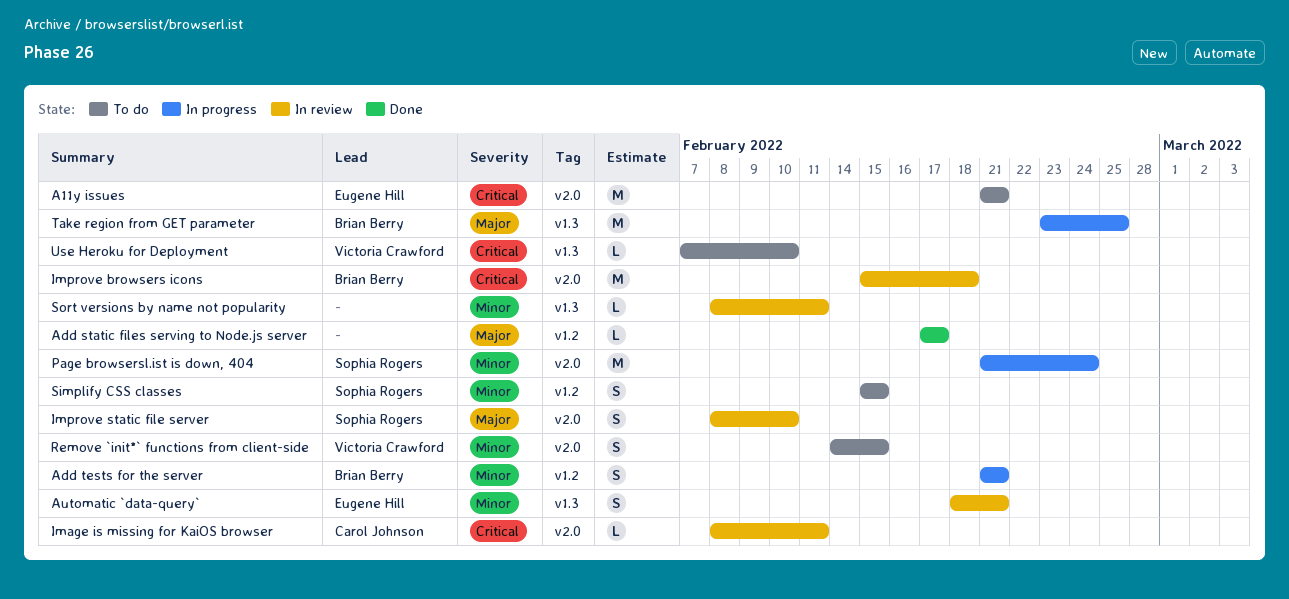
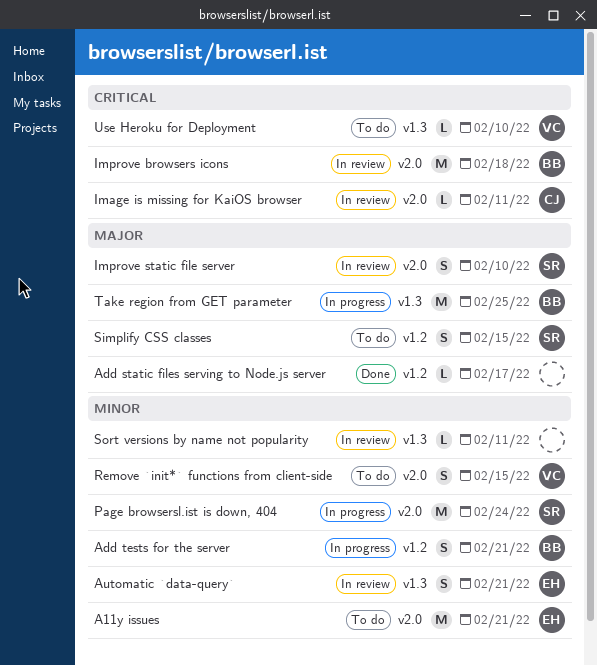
A11y issues, priority: Critical -> Minor
Simplify CSS classes, priority: Minor -> Major

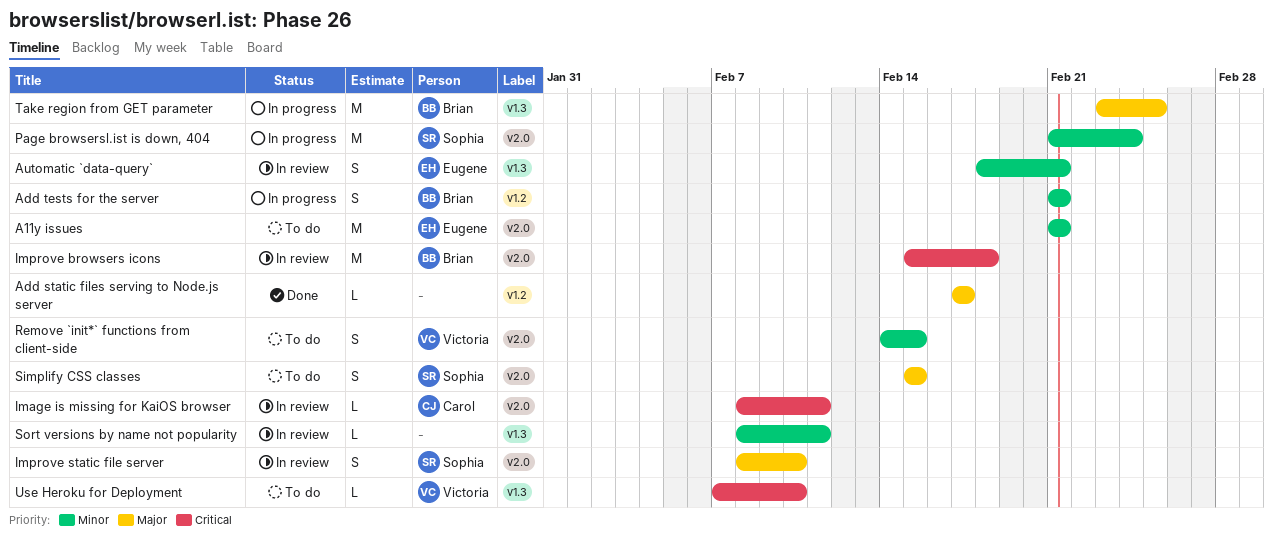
Simplify CSS classes, label: v1.2 -> v2.0

